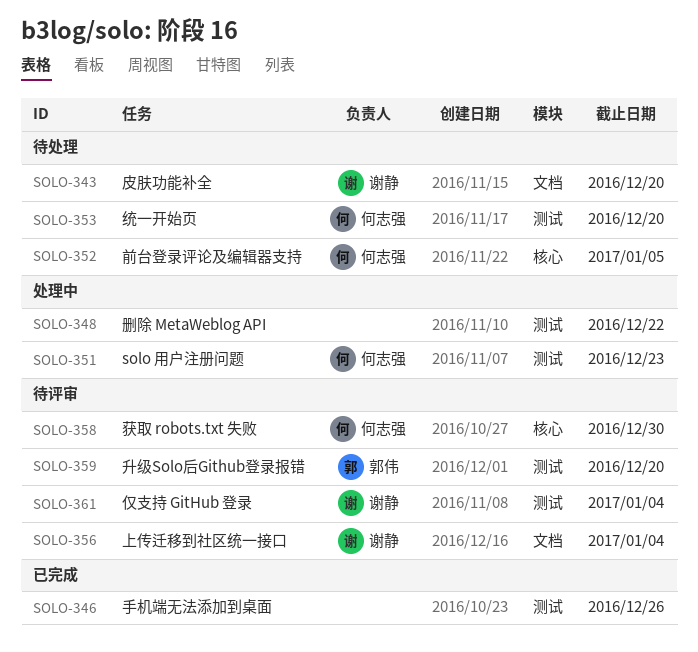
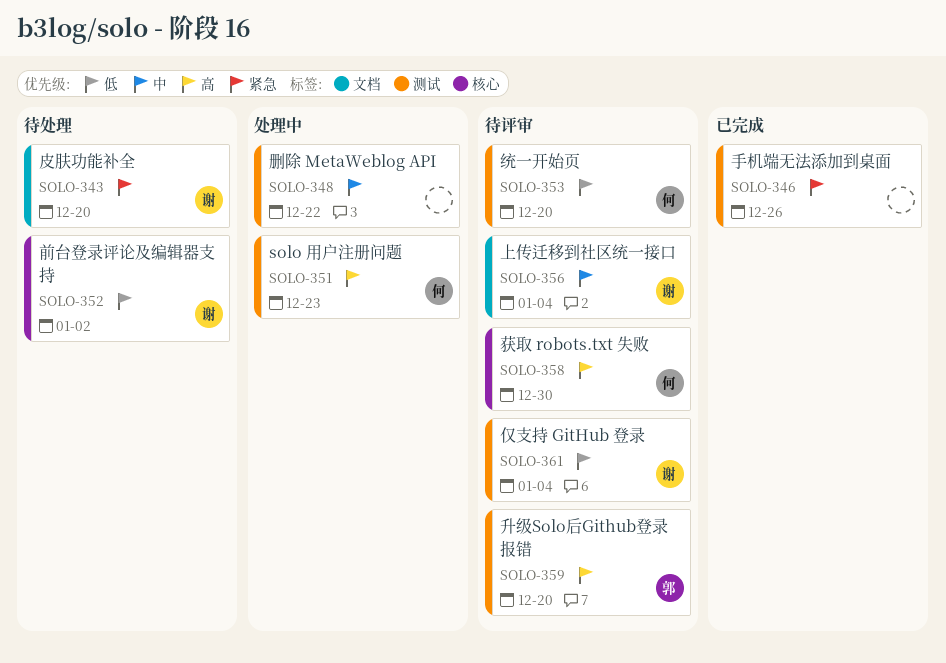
SOLO-352, owner: 何志强 -> 谢静
SOLO-352, due: Jan 5 -> Jan 2
SOLO-353, status: 待处理 -> 待评审

